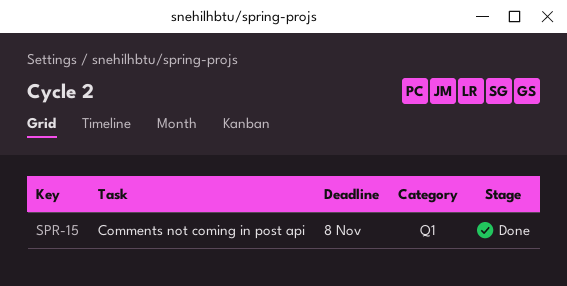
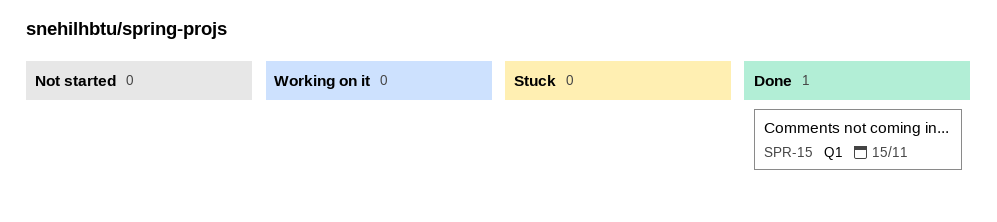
SPR-15, due: Nov 8 -> Nov 15

